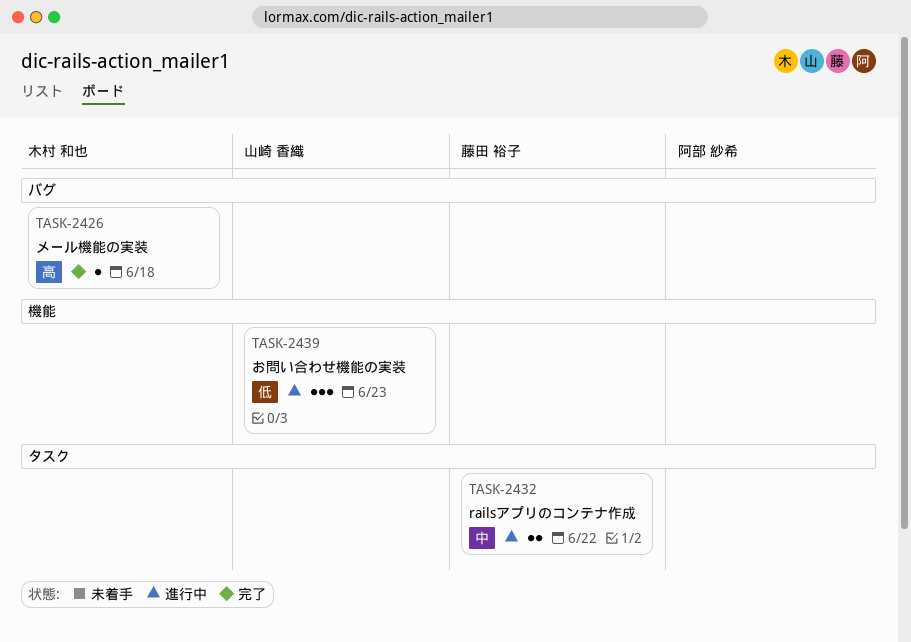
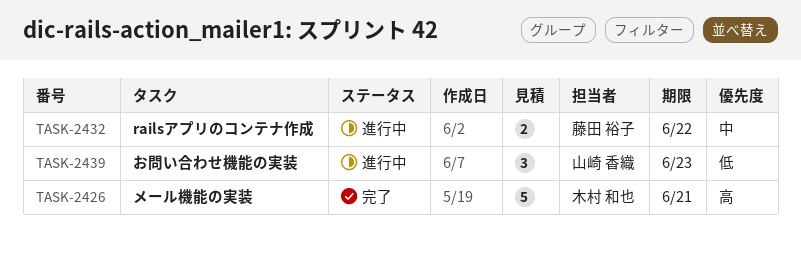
TASK-2426, estimate: 1 -> 5
TASK-2426, due: Jun 18 -> Jun 21

